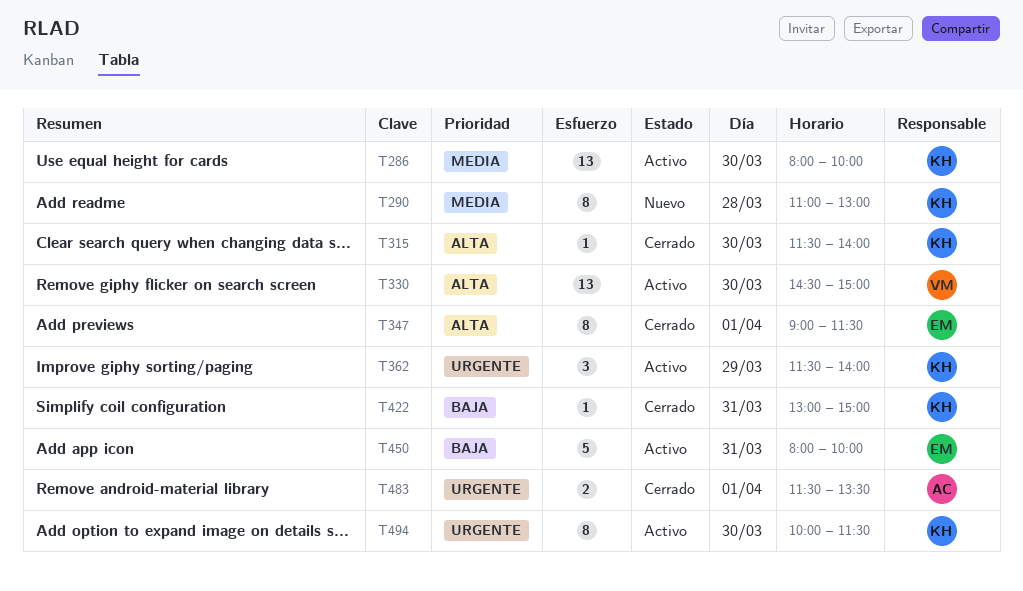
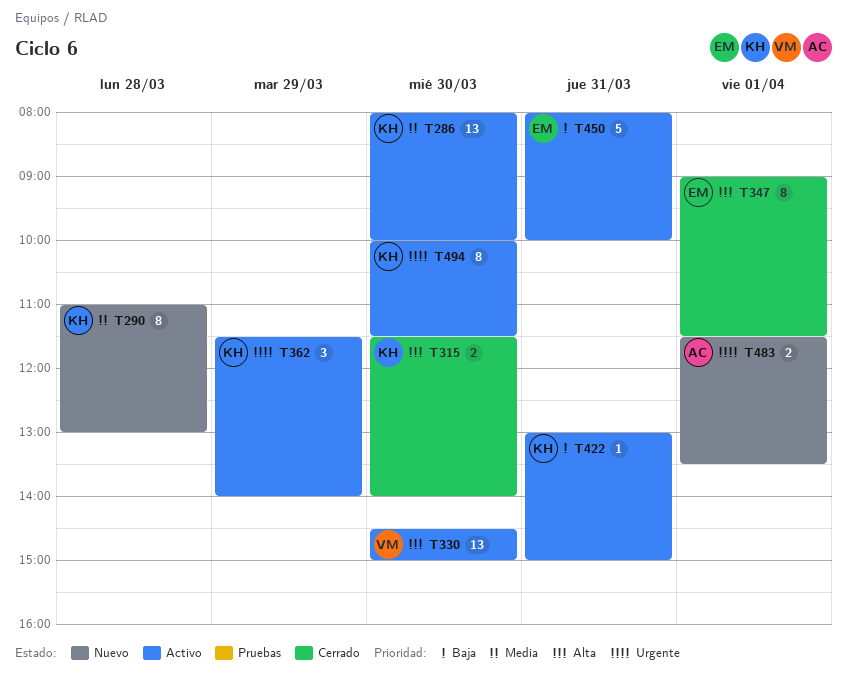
T315, estimate: 1 -> 2
T422, status: Cerrado -> Activo
T483, status: Cerrado -> Nuevo

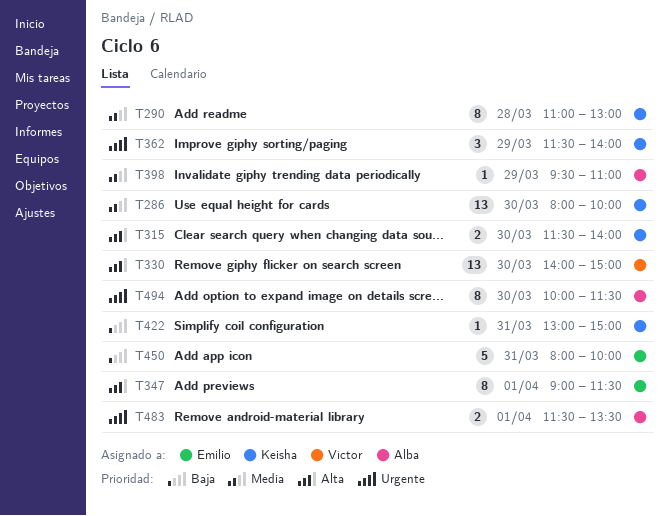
T330, begins: 14:30 -> 14:00
T398: none -> present
T494, owner: Keisha -> Alba

